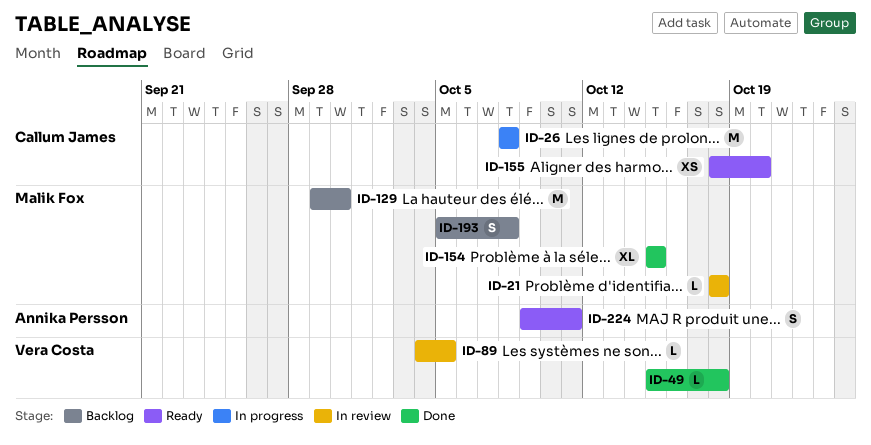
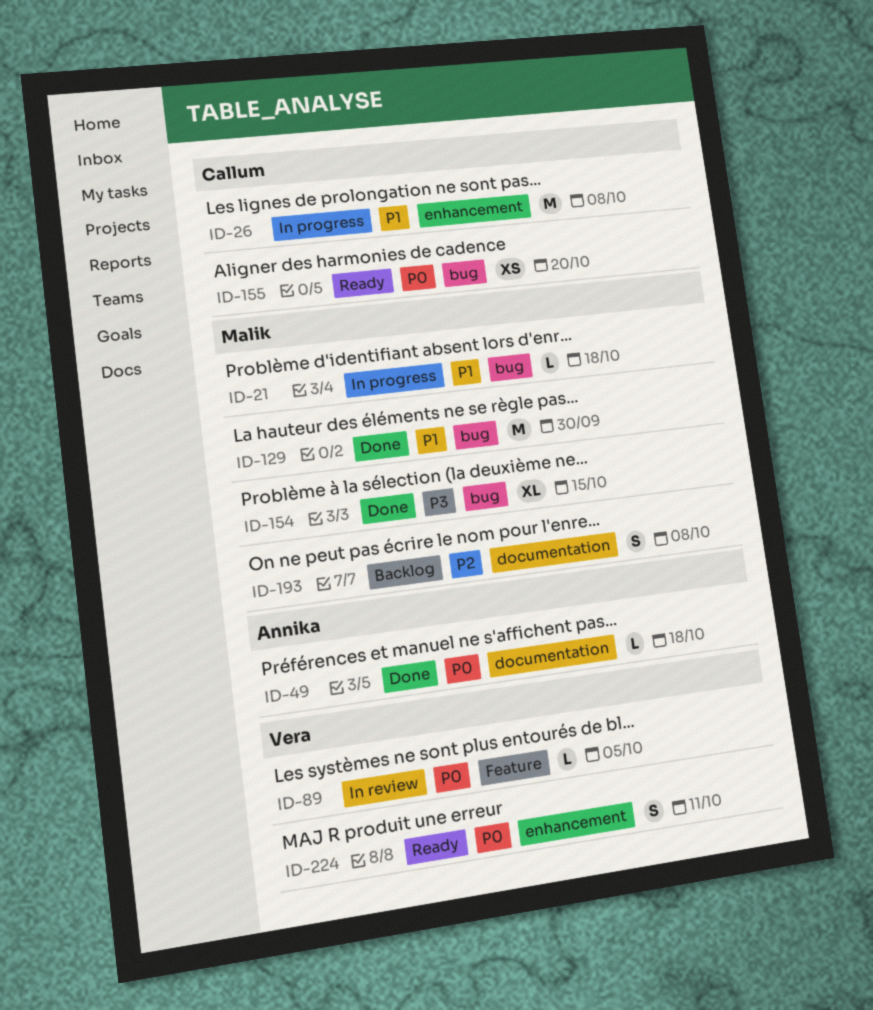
ID-21, status: In review -> In progress
ID-49, owner: Vera Costa -> Annika Persson
ID-129, status: Backlog -> Done
ID-224, owner: Annika Persson -> Vera Costa

